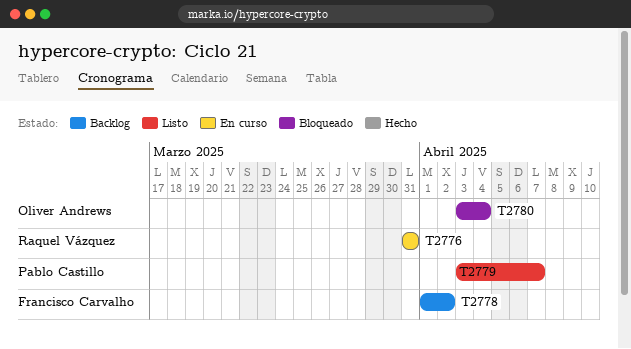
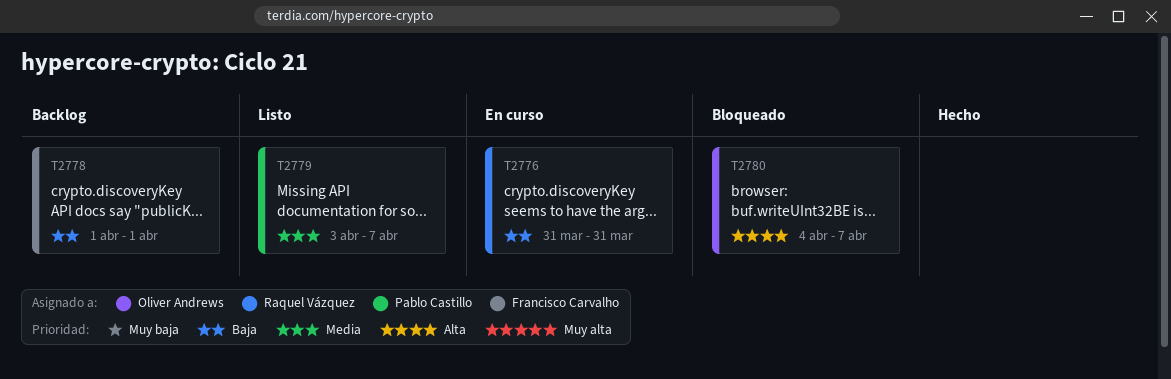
T2778, due: Apr 2 -> Apr 1
T2780, start: Apr 3 -> Apr 4
T2780, due: Apr 4 -> Apr 7

